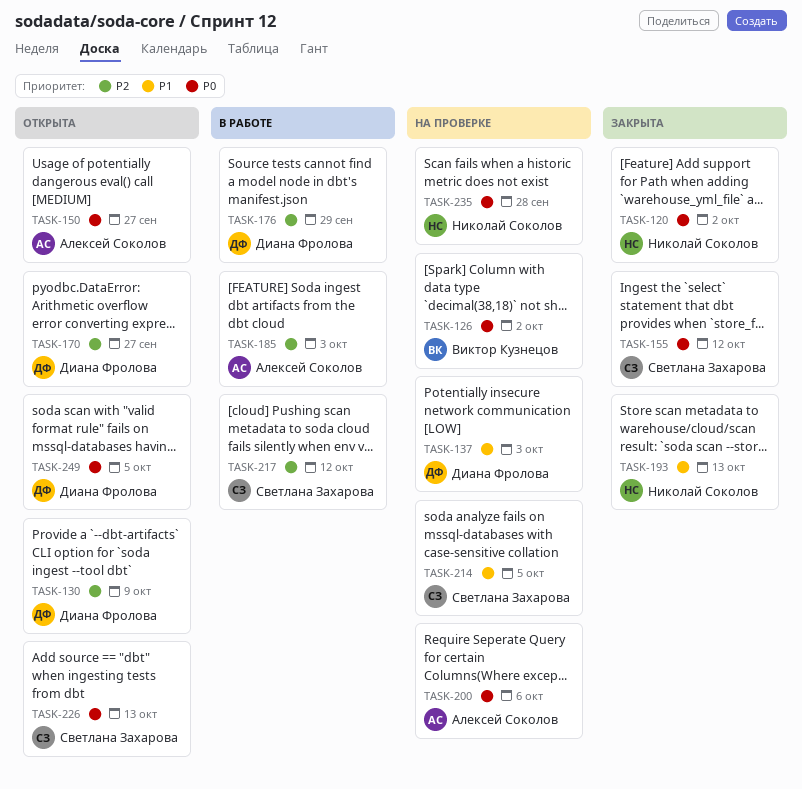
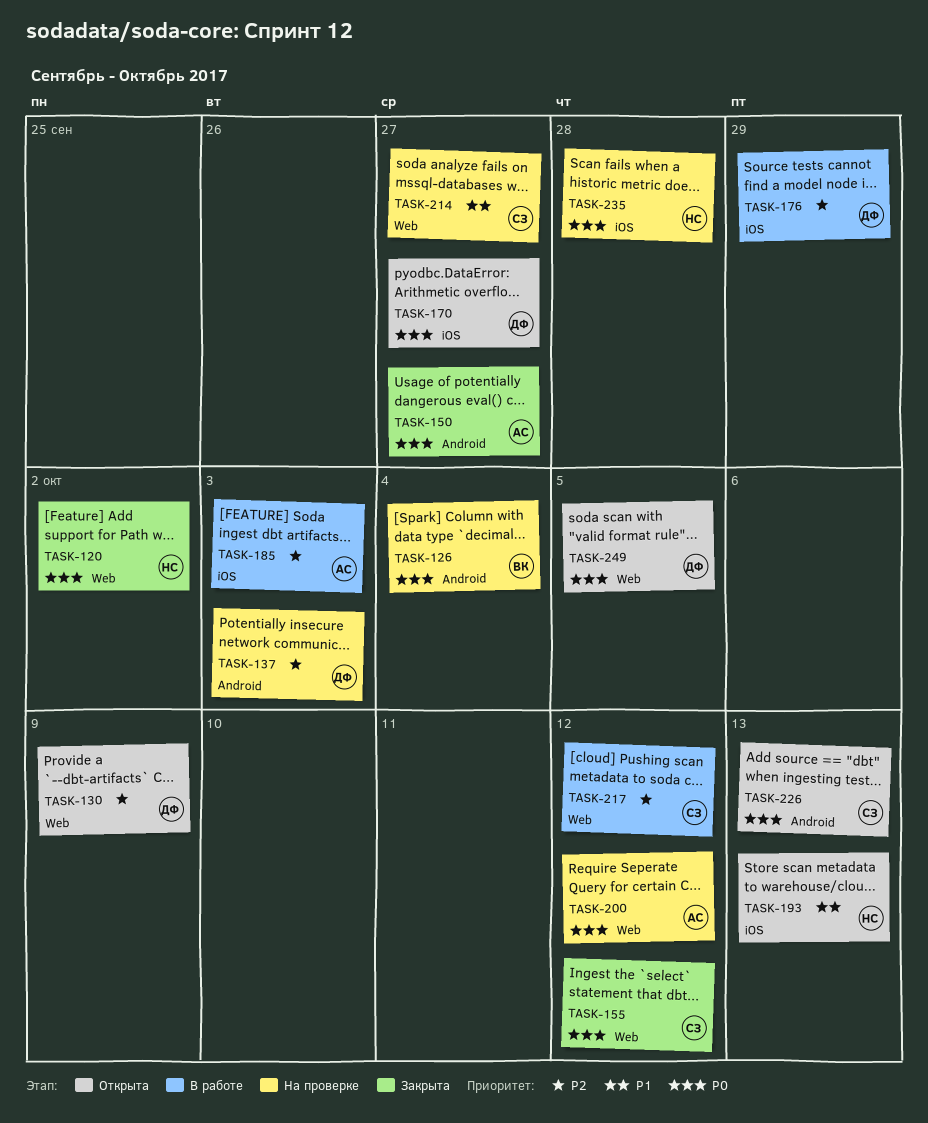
TASK-126, due: Oct 2 -> Oct 4
TASK-137, priority: P1 -> P2
TASK-150, status: Открыта -> Закрыта
TASK-170, priority: P2 -> P0
TASK-193, status: Закрыта -> Открыта
TASK-200, due: Oct 6 -> Oct 12
TASK-214, due: Oct 5 -> Sep 27

